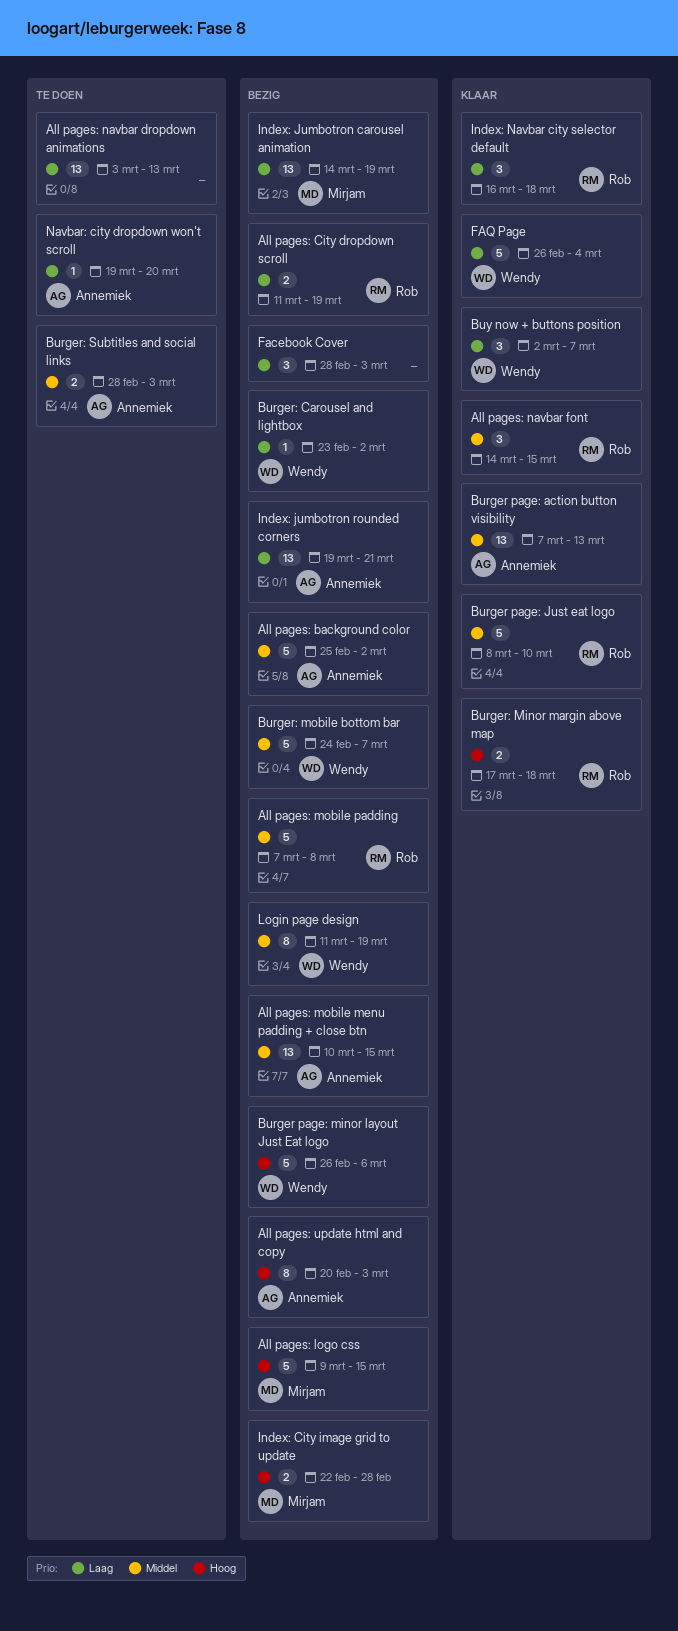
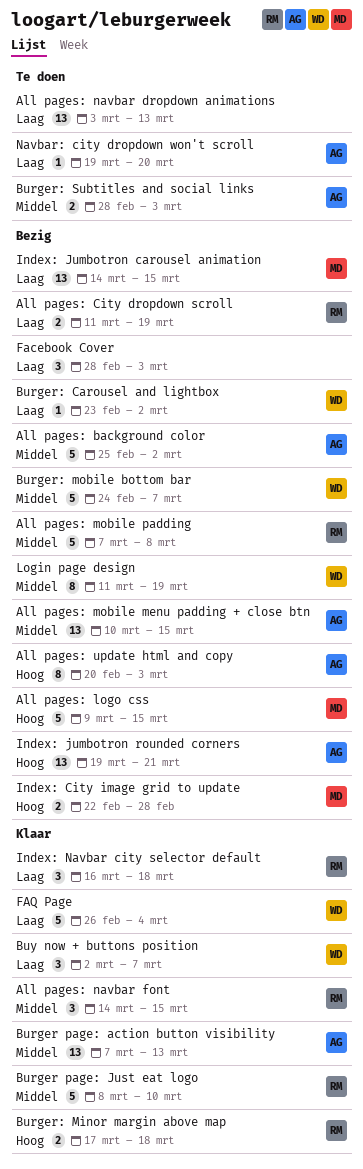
Burger page: minor layout Just Eat logo: present -> none
Index: Jumbotron carousel animation, due: Mar 19 -> Mar 15
Index: jumbotron rounded corners, priority: Laag -> Hoog

